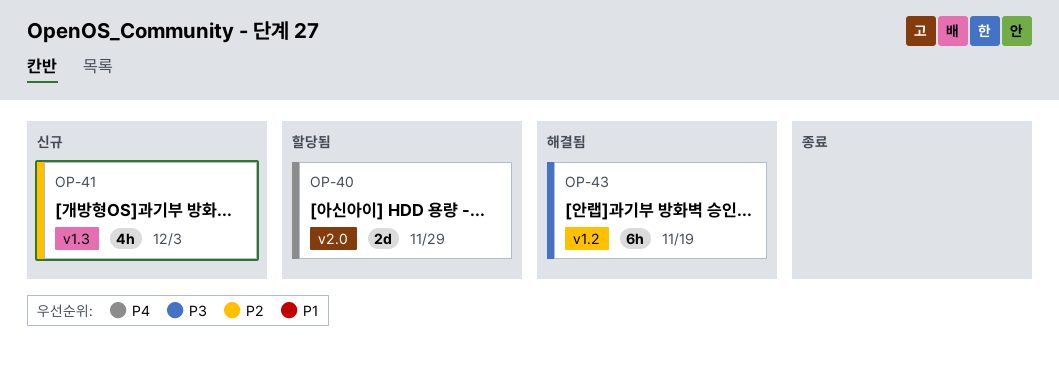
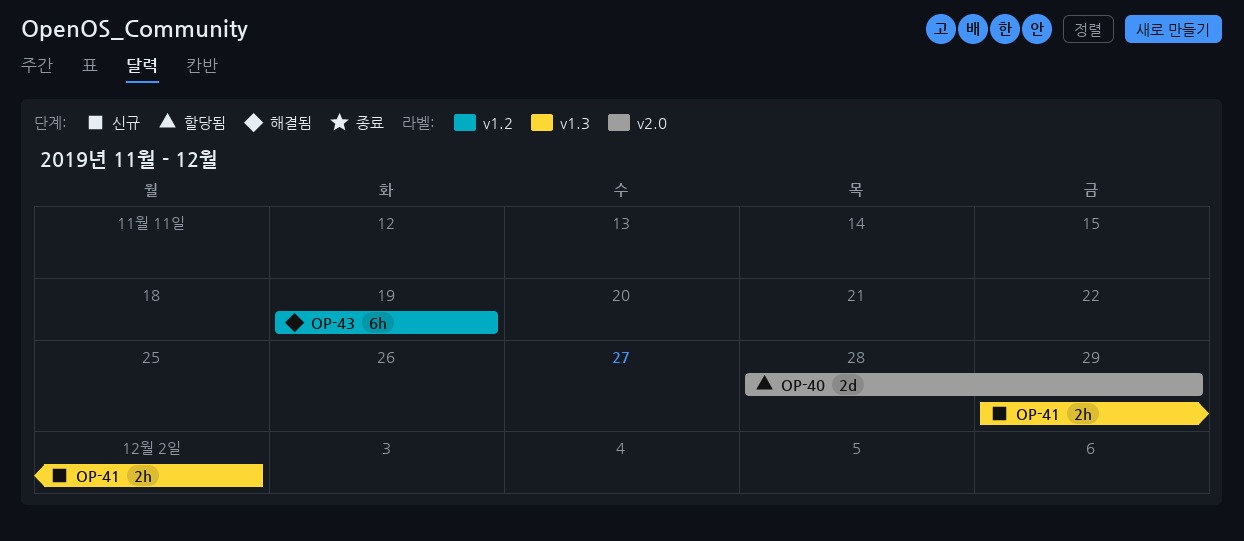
OP-41, estimate: 4h -> 2h
OP-41, due: Dec 3 -> Dec 2

